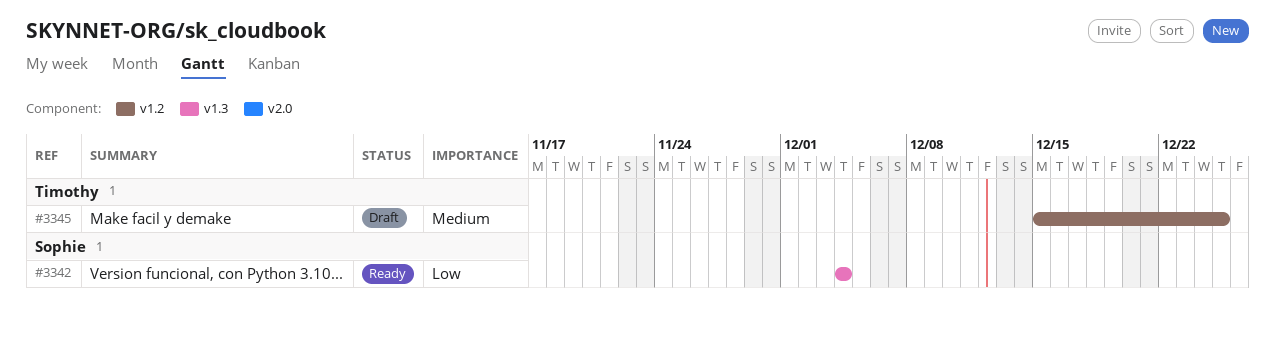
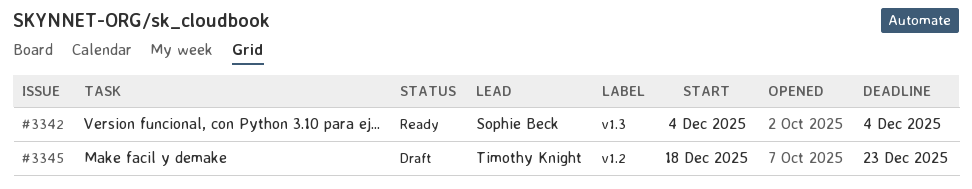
#3345, start: Dec 15 -> Dec 18
#3345, due: Dec 25 -> Dec 23

